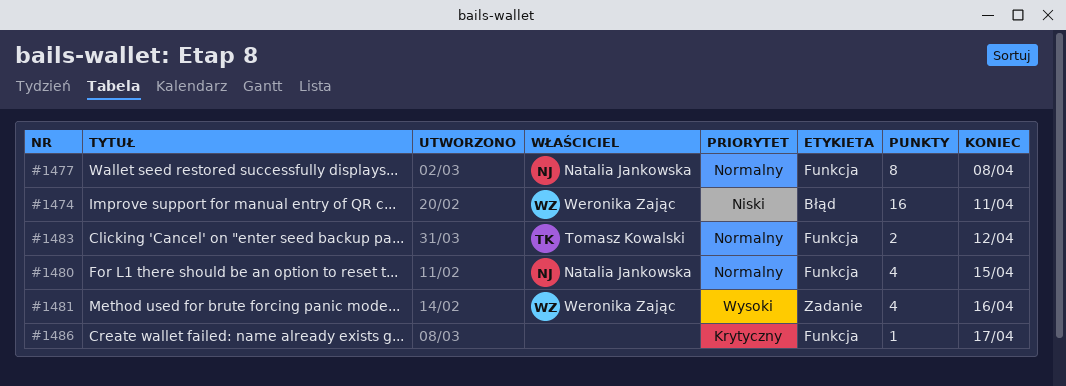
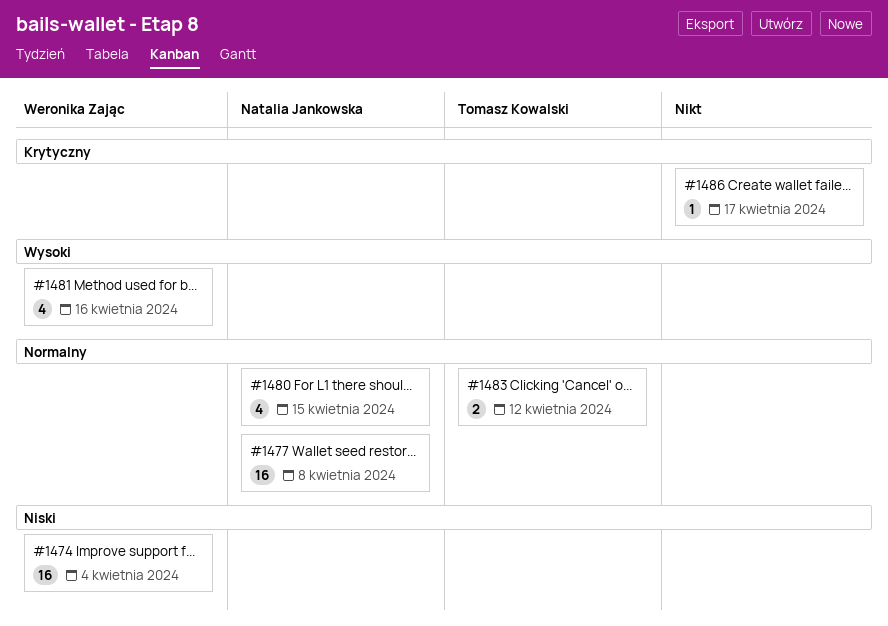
#1474, due: Apr 11 -> Apr 4
#1477, estimate: 8 -> 16

